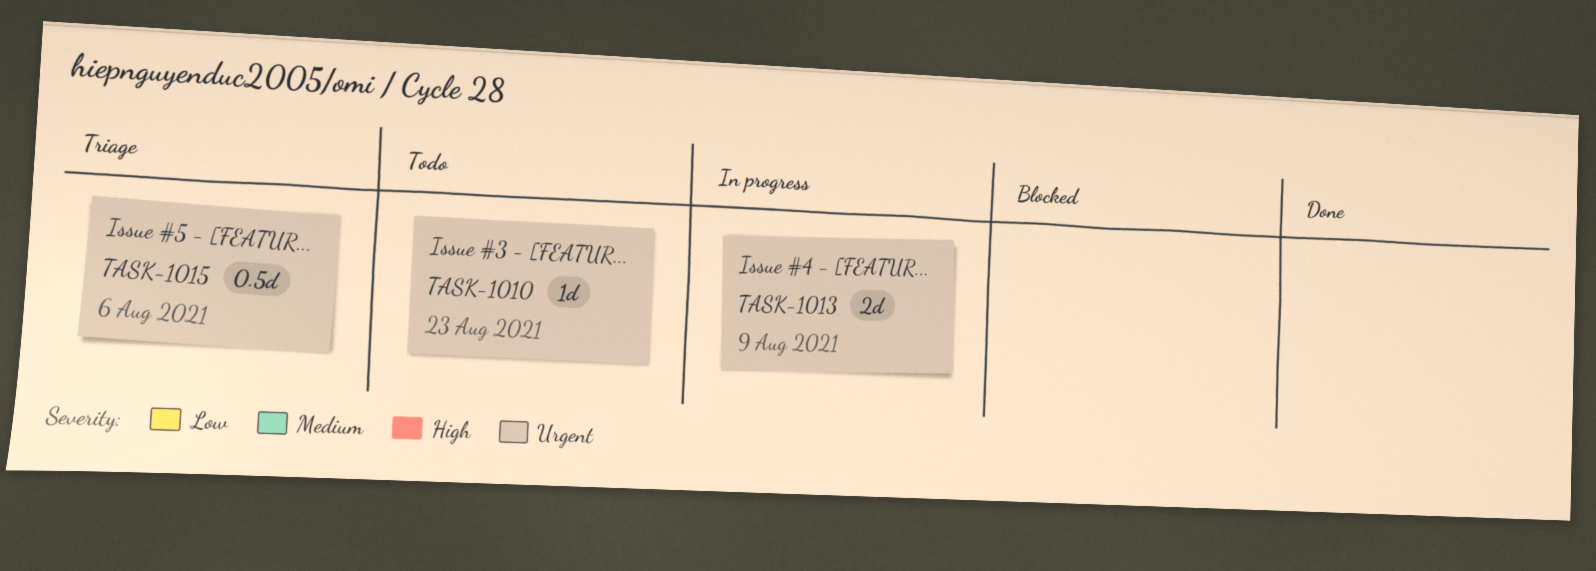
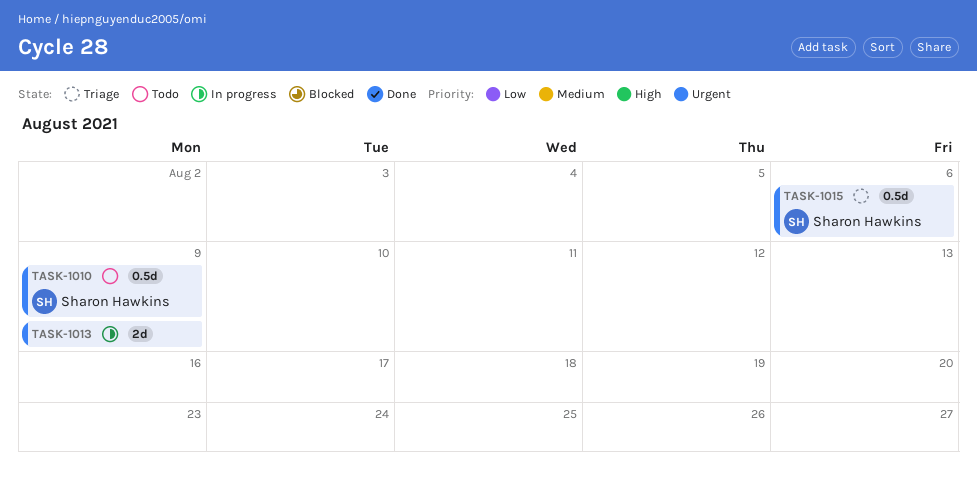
TASK-1010, estimate: 1d -> 0.5d
TASK-1010, due: Aug 23 -> Aug 9

